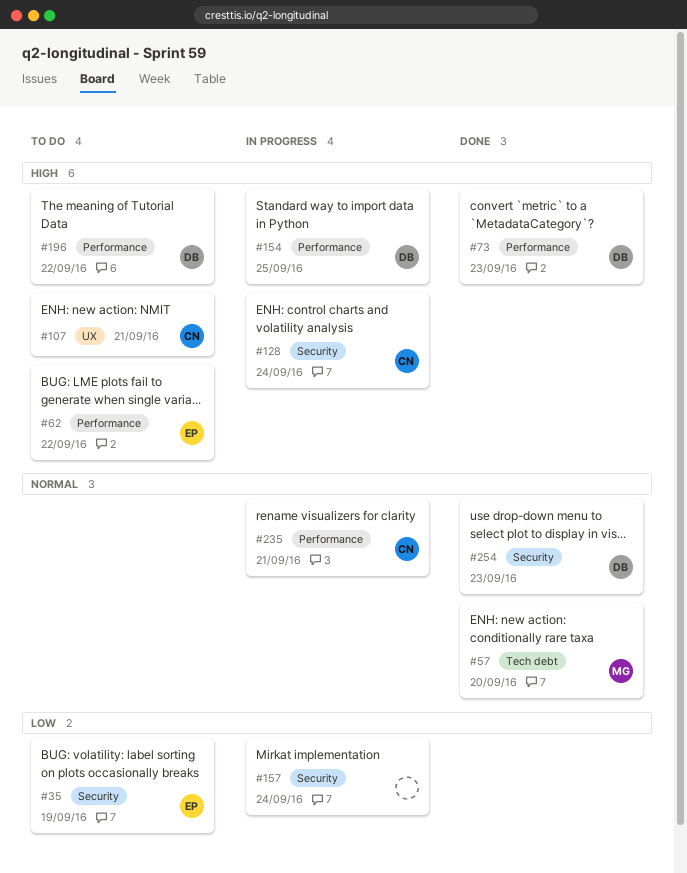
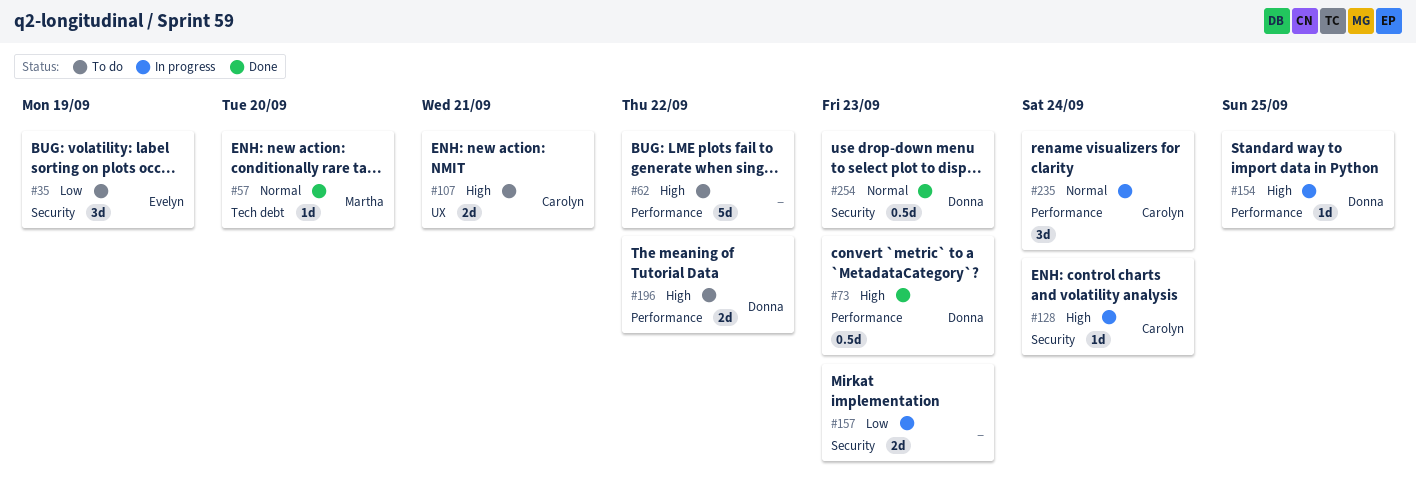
#62, owner: Evelyn -> none
#157, due: Sep 24 -> Sep 23
#235, due: Sep 21 -> Sep 24

